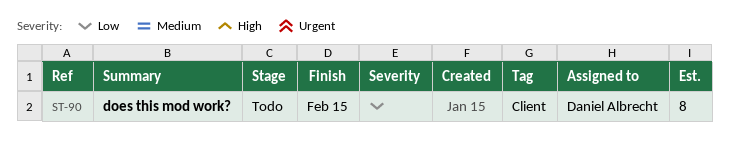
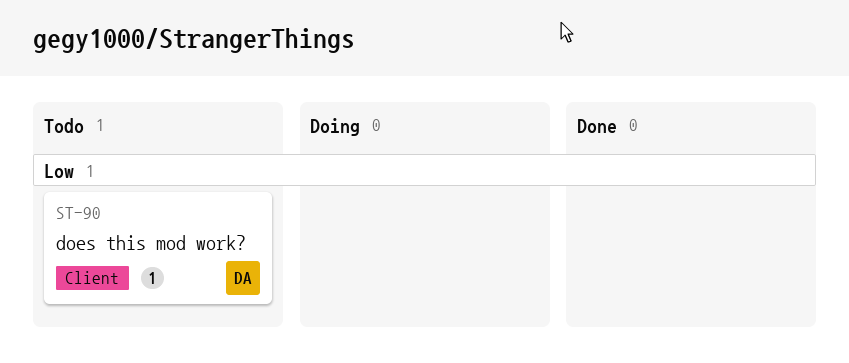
ST-90, estimate: 8 -> 1

